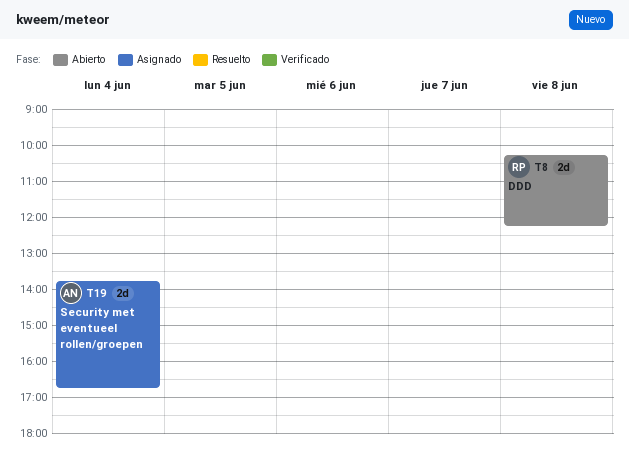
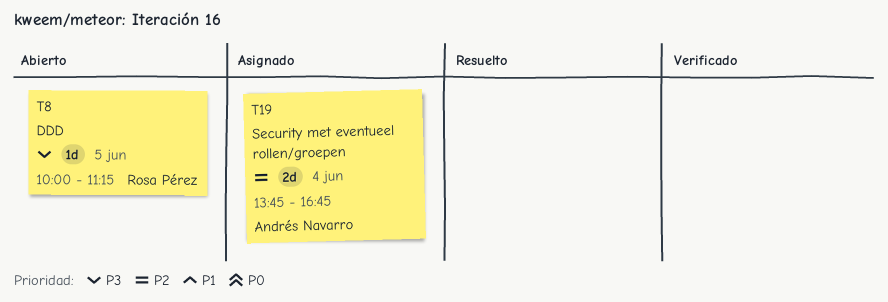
T8, estimate: 2d -> 1d
T8, day: Jun 8 -> Jun 5
T8, begins: 10:15 -> 10:00
T8, ends: 12:15 -> 11:15

